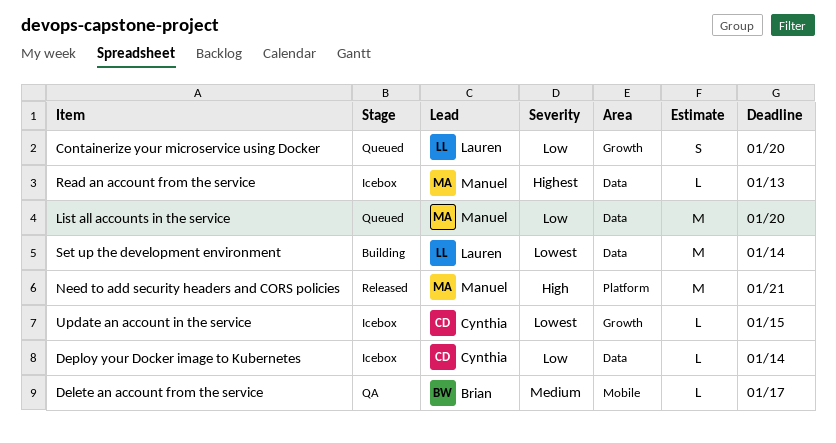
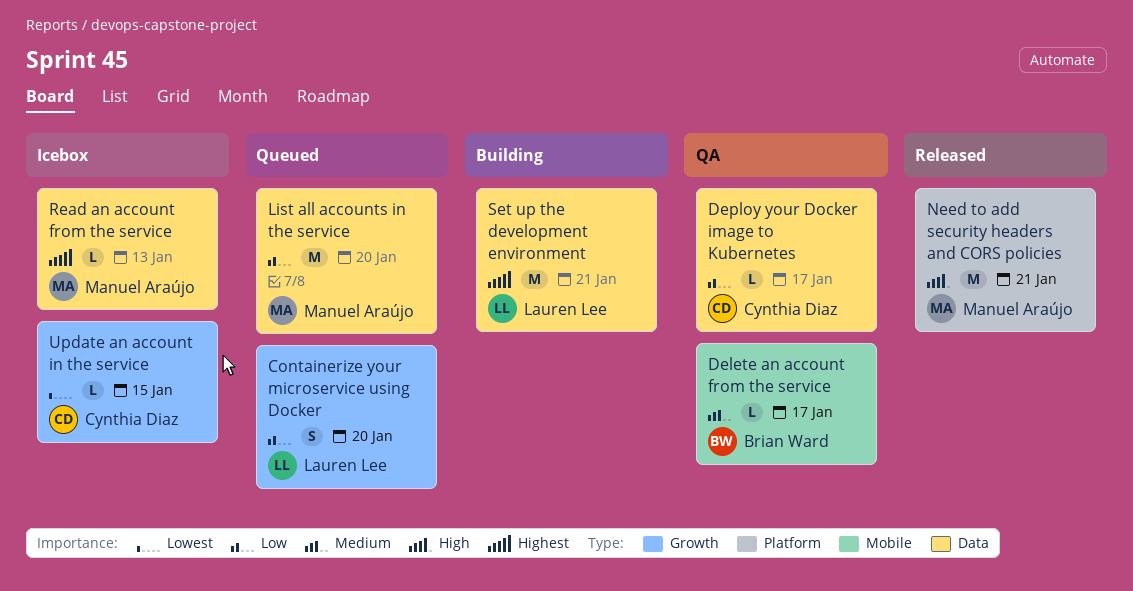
Deploy your Docker image to Kubernetes, status: Icebox -> QA
Deploy your Docker image to Kubernetes, due: Jan 14 -> Jan 17
Set up the development environment, priority: Lowest -> Highest
Set up the development environment, due: Jan 14 -> Jan 21

